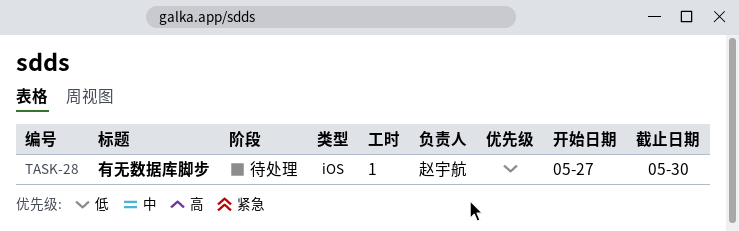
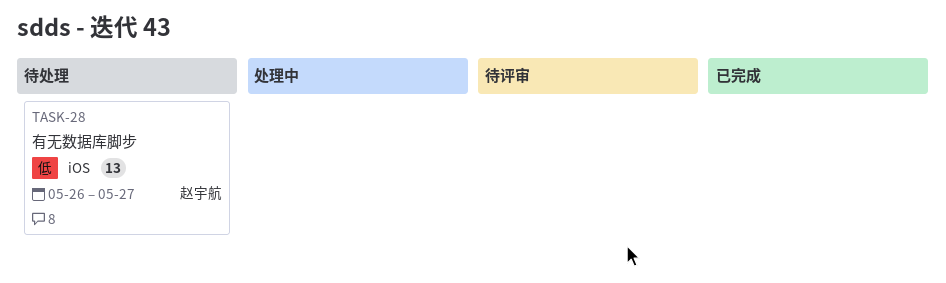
TASK-28, estimate: 1 -> 13
TASK-28, start: May 27 -> May 26
TASK-28, due: May 30 -> May 27

